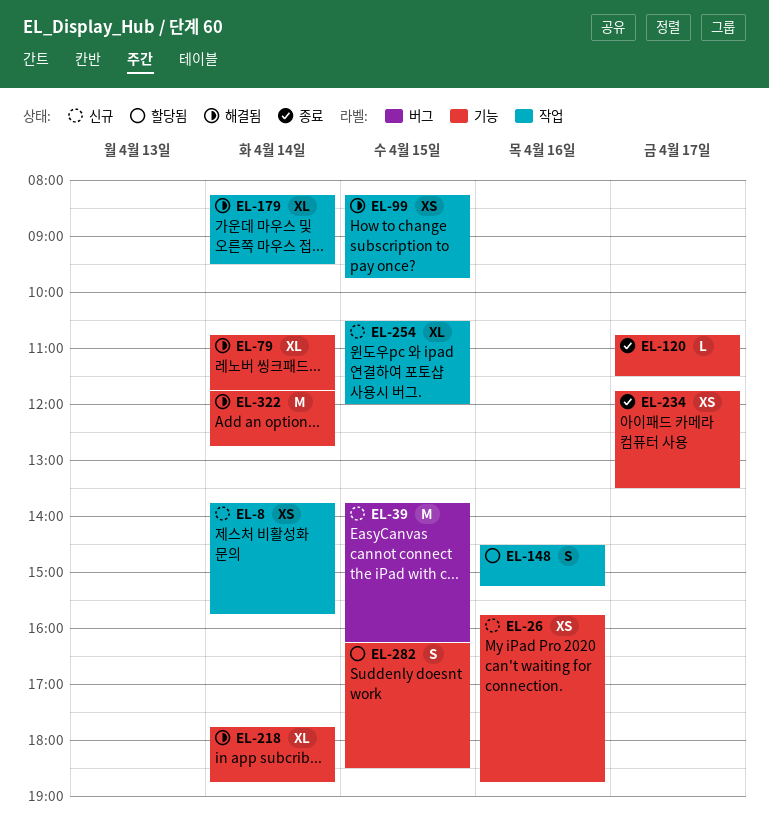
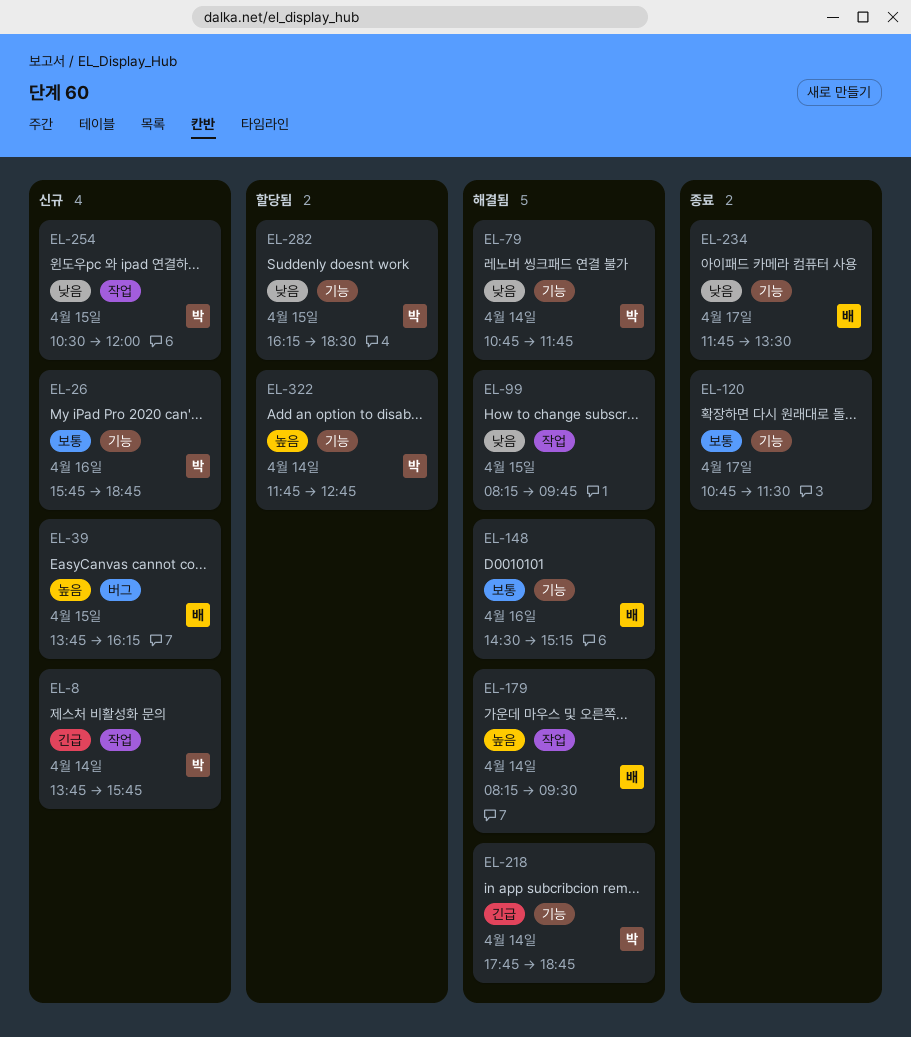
EL-148, status: 할당됨 -> 해결됨
EL-148, label: 작업 -> 기능
EL-322, status: 해결됨 -> 할당됨

